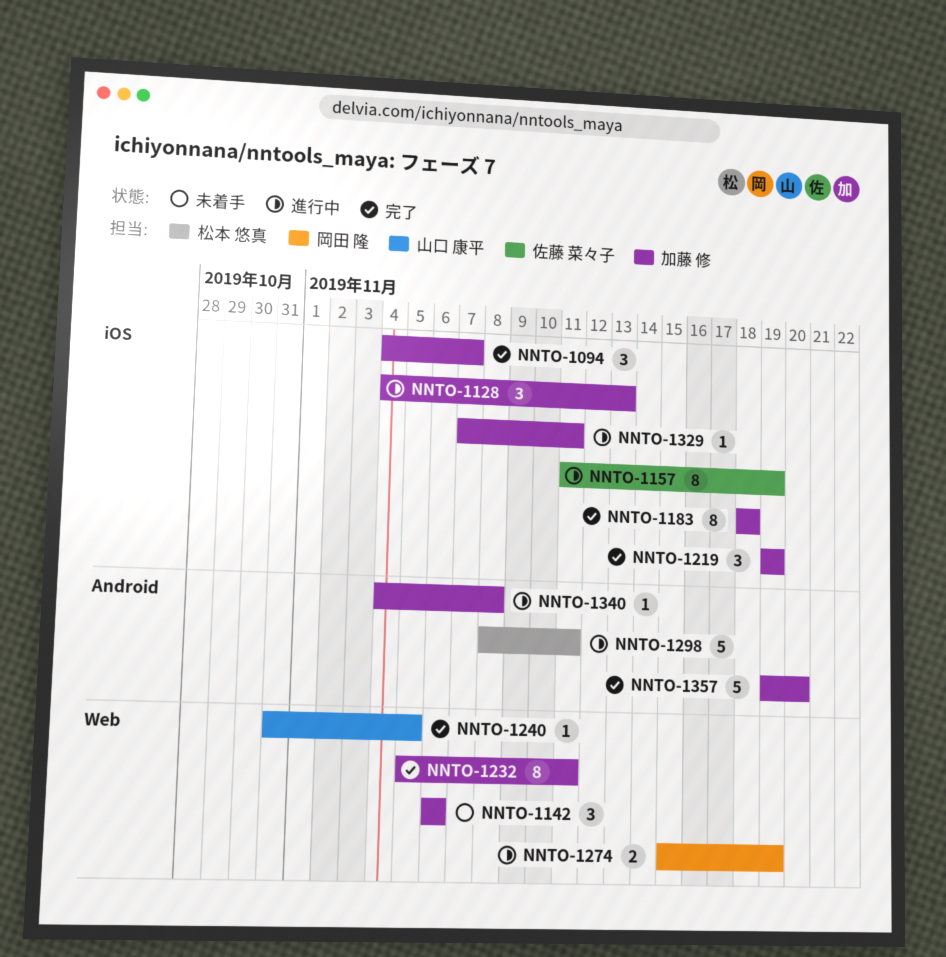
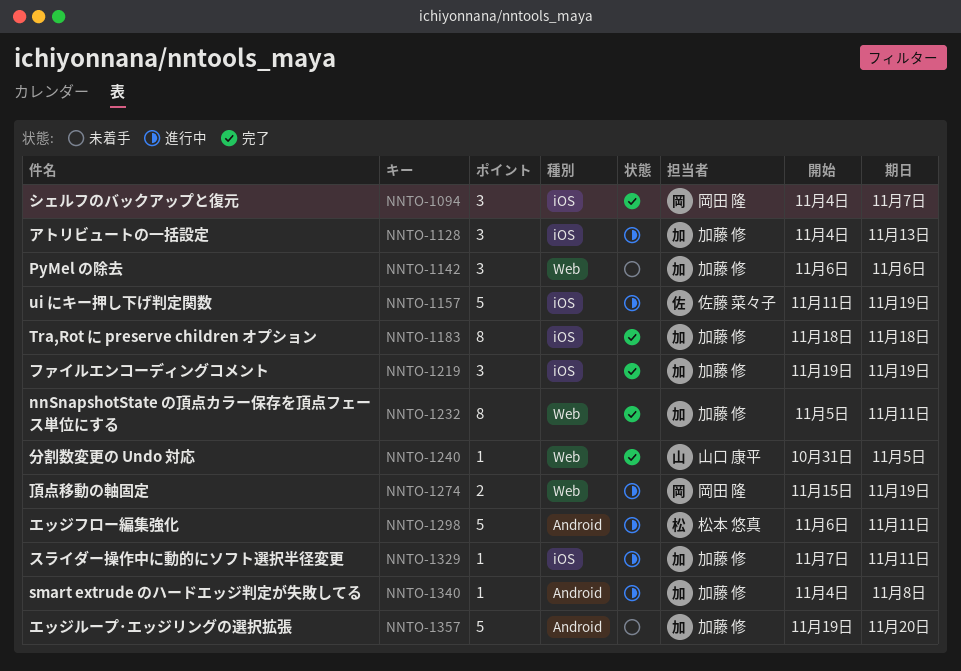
NNTO-1094, owner: 加藤 修 -> 岡田 隆
NNTO-1157, estimate: 8 -> 5
NNTO-1298, start: Nov 8 -> Nov 6
NNTO-1357, status: 完了 -> 未着手

